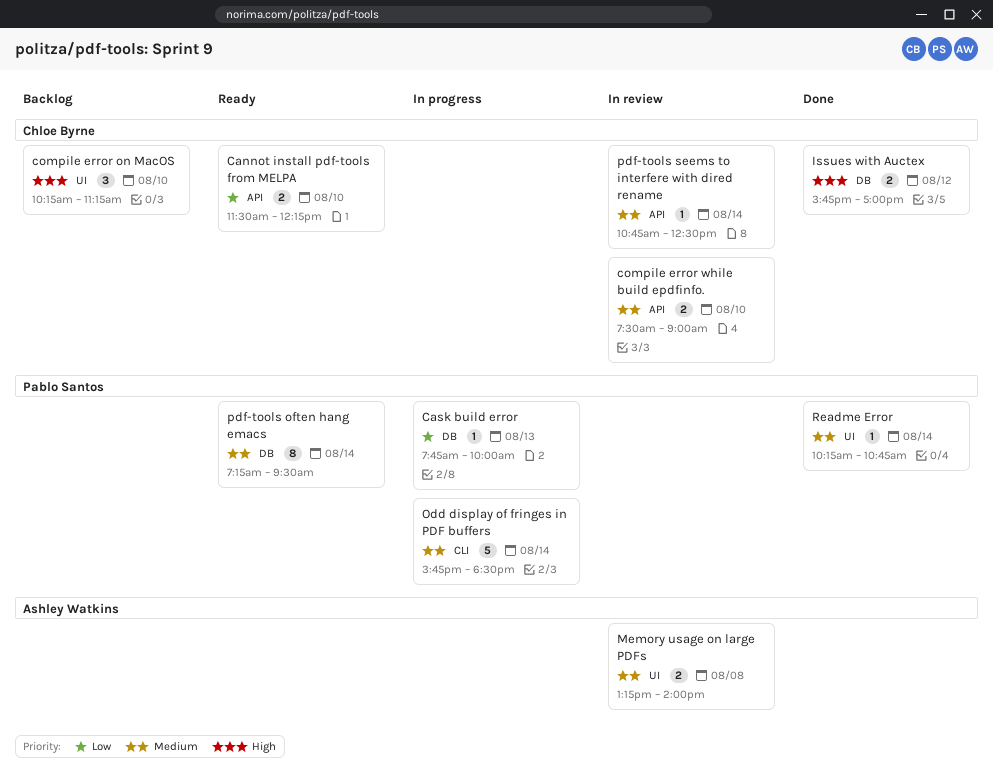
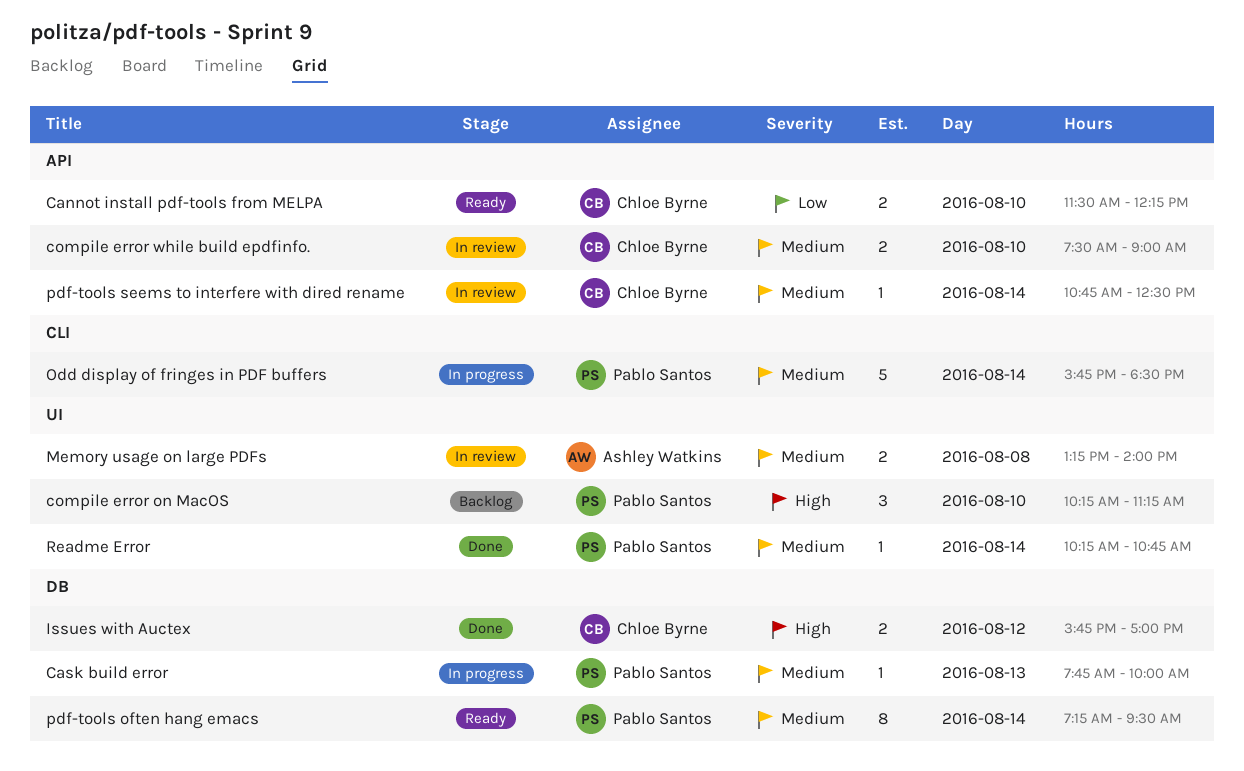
Cask build error, priority: Low -> Medium
compile error on MacOS, owner: Chloe Byrne -> Pablo Santos

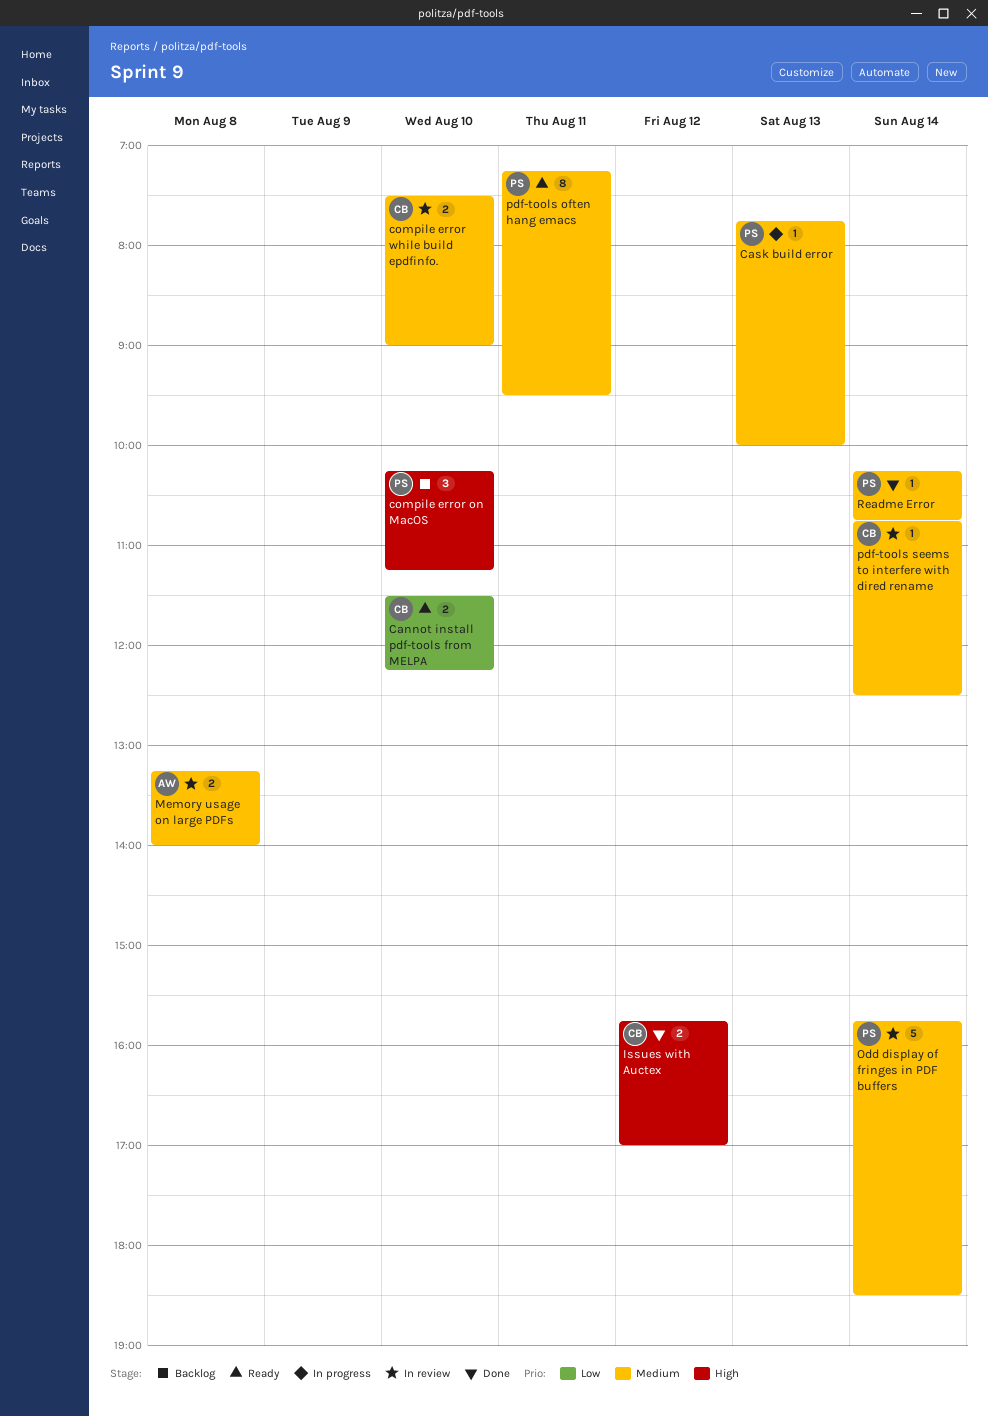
Odd display of fringes in PDF buffers, status: In progress -> In review
pdf-tools often hang emacs, day: Aug 14 -> Aug 11

